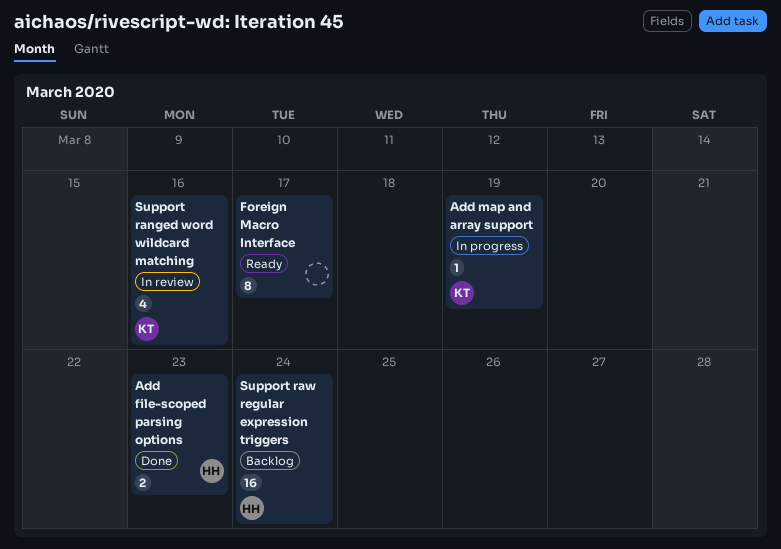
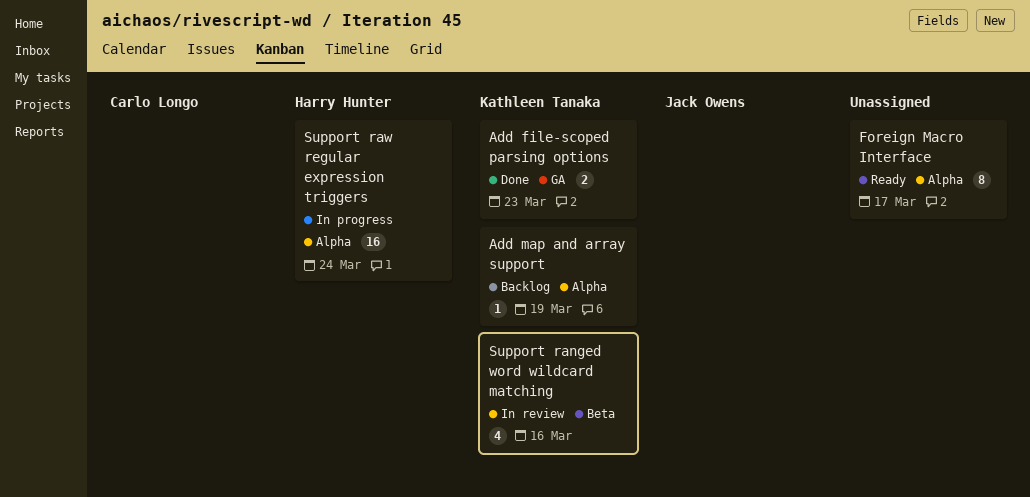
Add file-scoped parsing options, owner: Harry Hunter -> Kathleen Tanaka
Add map and array support, status: In progress -> Backlog
Support raw regular expression triggers, status: Backlog -> In progress

